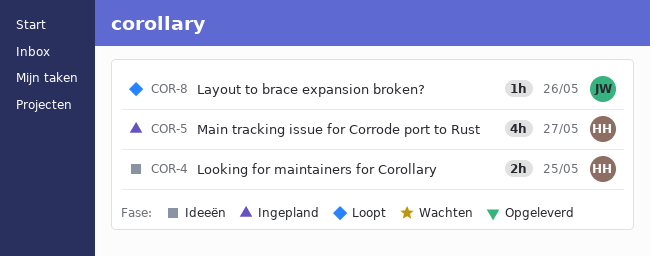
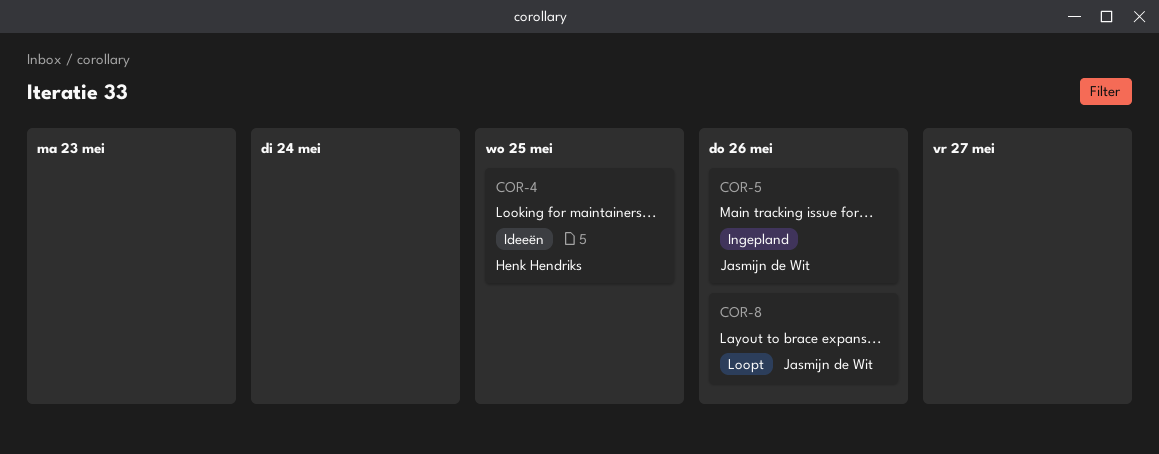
COR-5, owner: Henk Hendriks -> Jasmijn de Wit
COR-5, due: May 27 -> May 26

